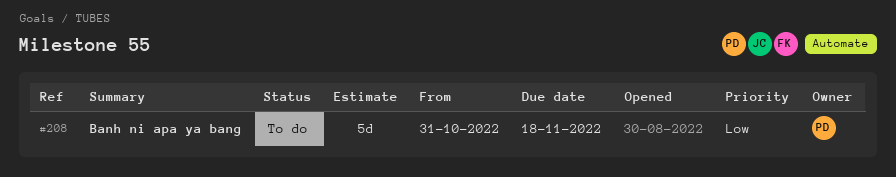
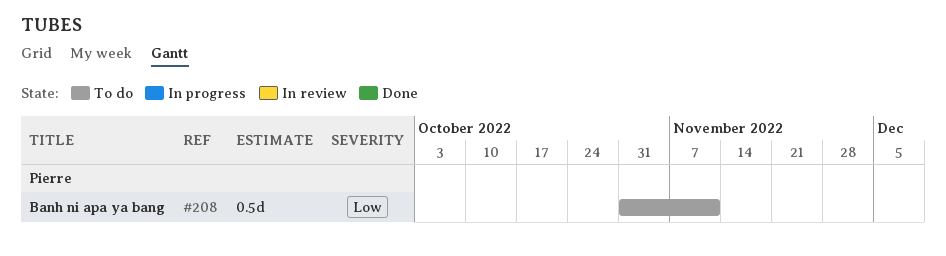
#208, estimate: 5d -> 0.5d
#208, due: Nov 18 -> Nov 11

